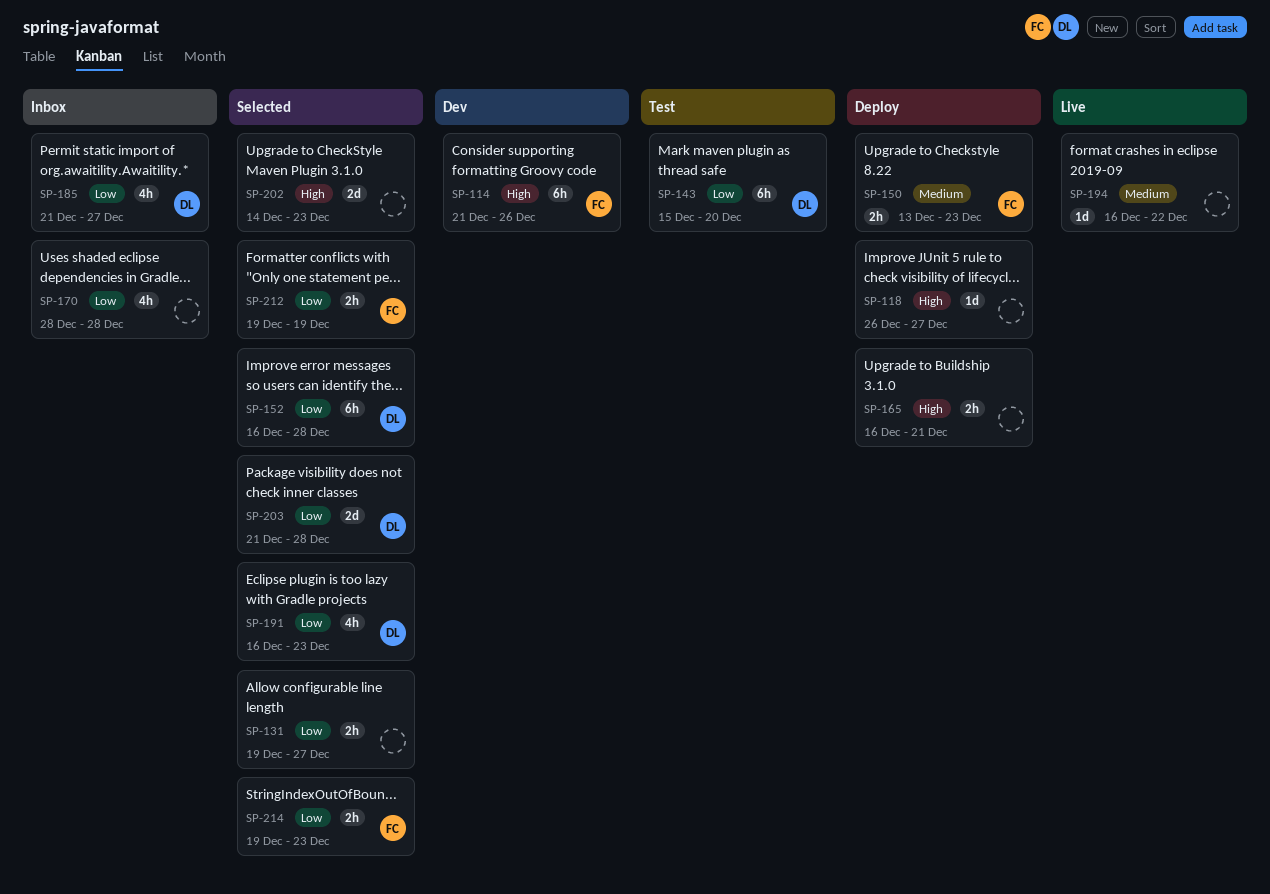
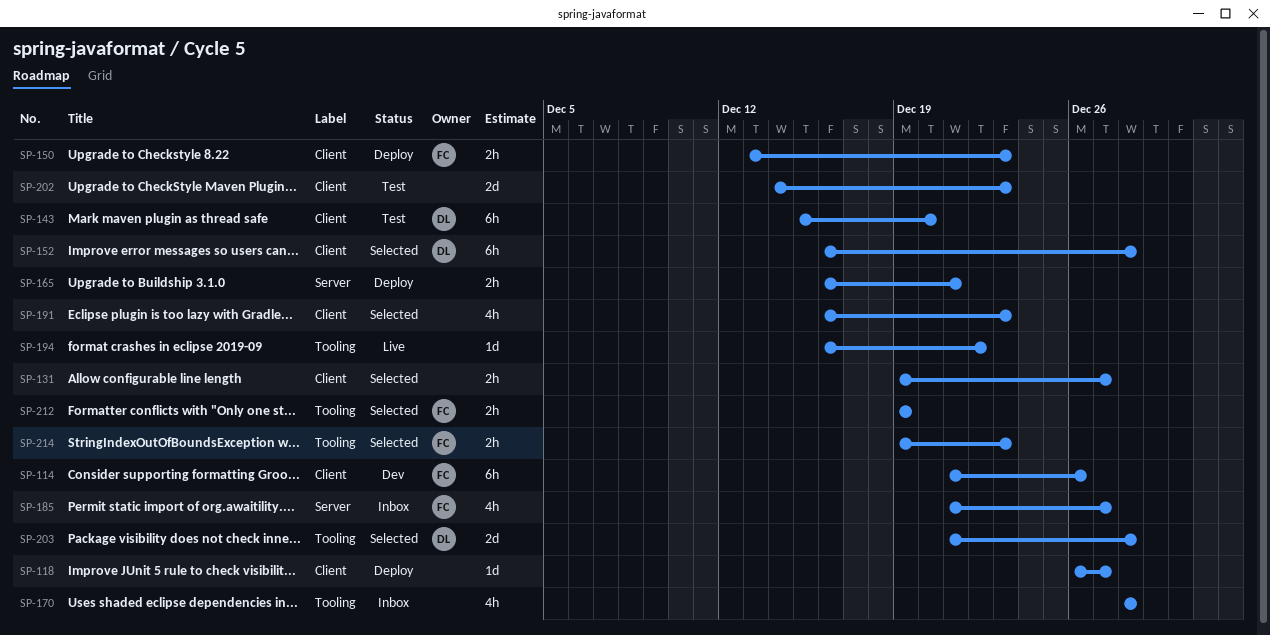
SP-185, owner: DL -> FC
SP-191, owner: DL -> none
SP-202, status: Selected -> Test

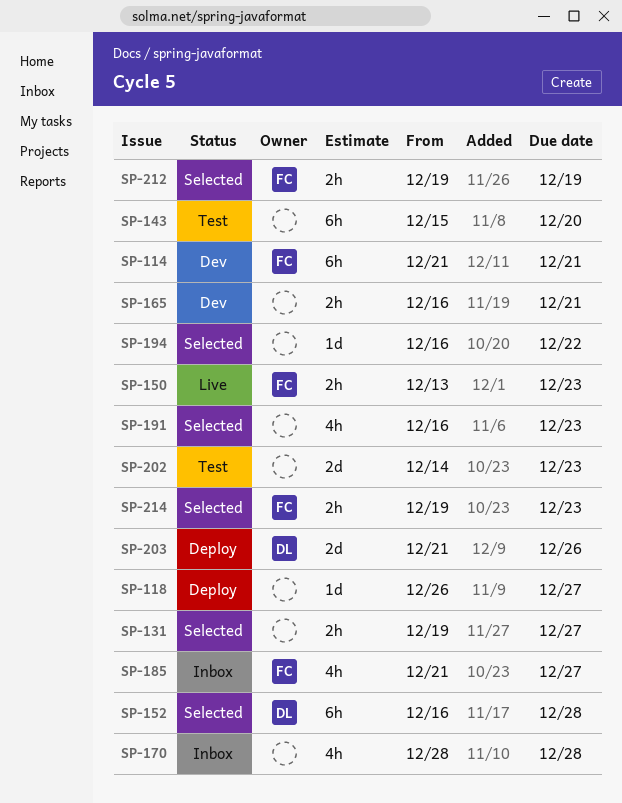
SP-114, due: Dec 26 -> Dec 21
SP-143, owner: DL -> none
SP-150, status: Deploy -> Live
SP-165, status: Deploy -> Dev
SP-194, status: Live -> Selected
SP-203, status: Selected -> Deploy
SP-203, due: Dec 28 -> Dec 26

